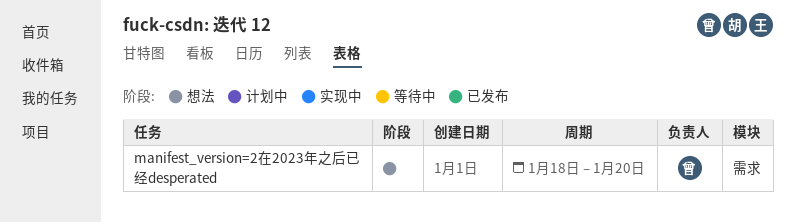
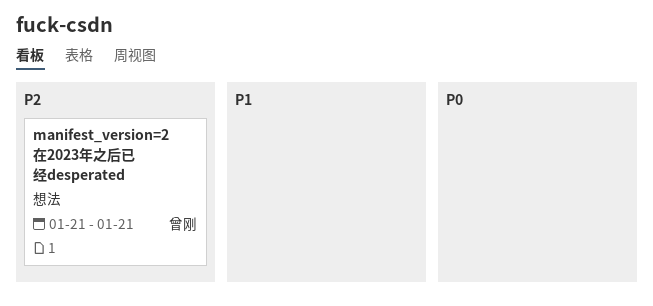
manifest_version=2在2023年之后已经desperated, start: Jan 18 -> Jan 21
manifest_version=2在2023年之后已经desperated, due: Jan 20 -> Jan 21

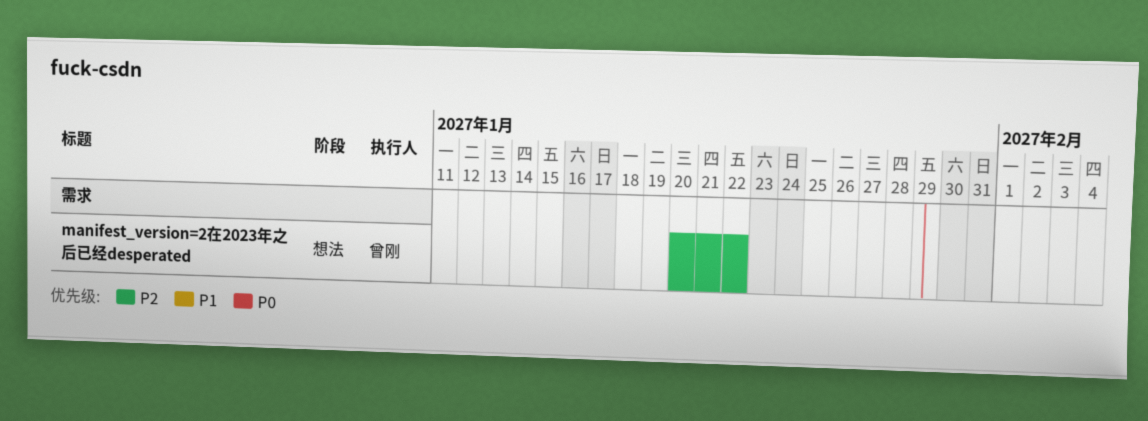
manifest_version=2在2023年之后已经desperated, start: Jan 21 -> Jan 20
manifest_version=2在2023年之后已经desperated, due: Jan 21 -> Jan 22

